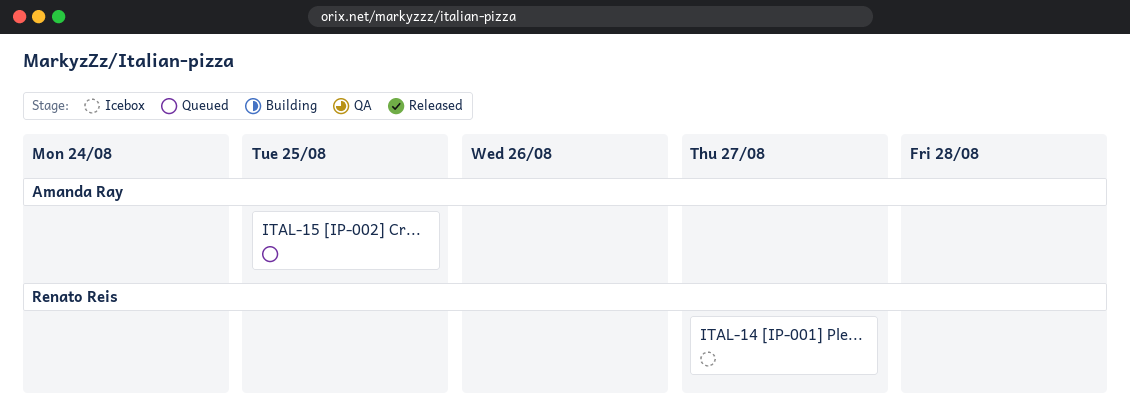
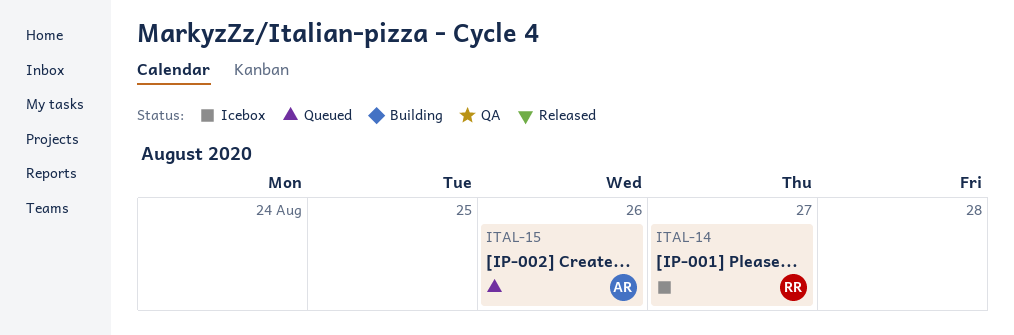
ITAL-15, due: Aug 25 -> Aug 26

